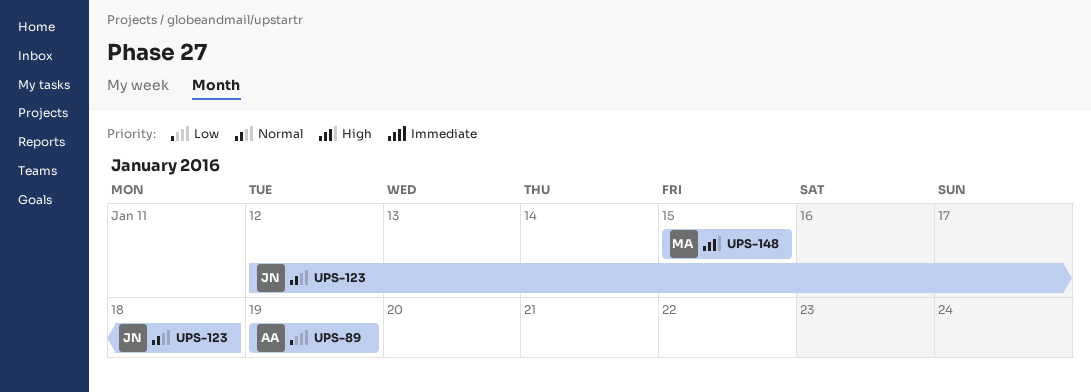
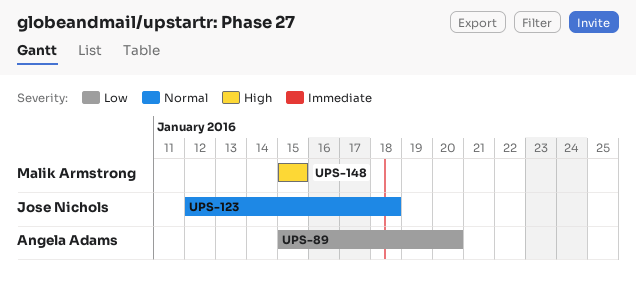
UPS-89, start: Jan 19 -> Jan 15
UPS-89, due: Jan 19 -> Jan 20

